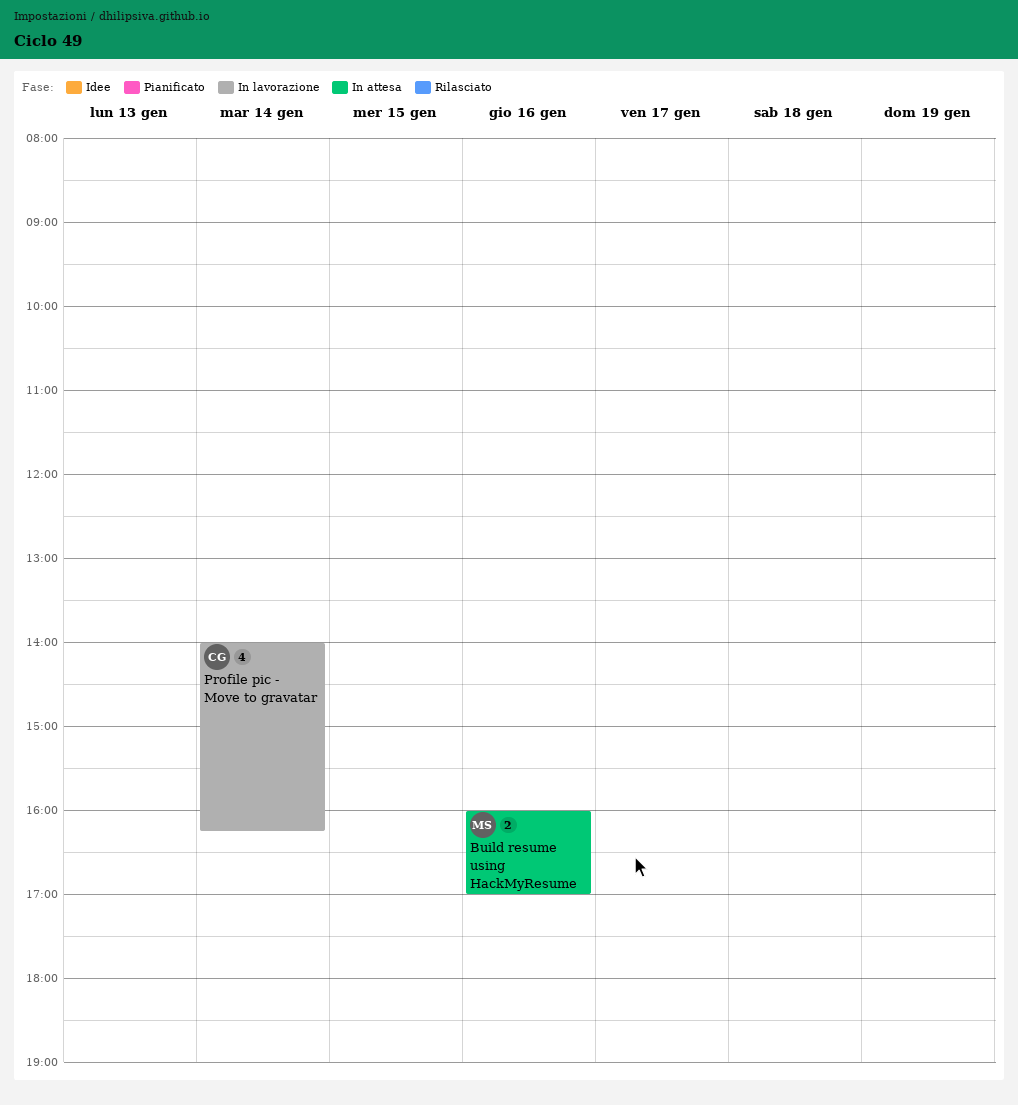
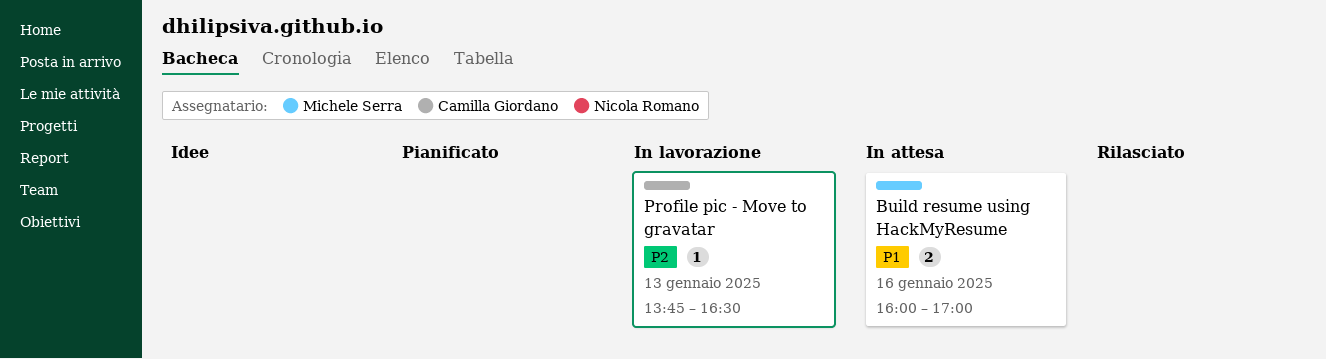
Profile pic - Move to gravatar, estimate: 4 -> 1
Profile pic - Move to gravatar, day: Jan 14 -> Jan 13
Profile pic - Move to gravatar, begins: 14:00 -> 13:45
Profile pic - Move to gravatar, ends: 16:15 -> 16:30

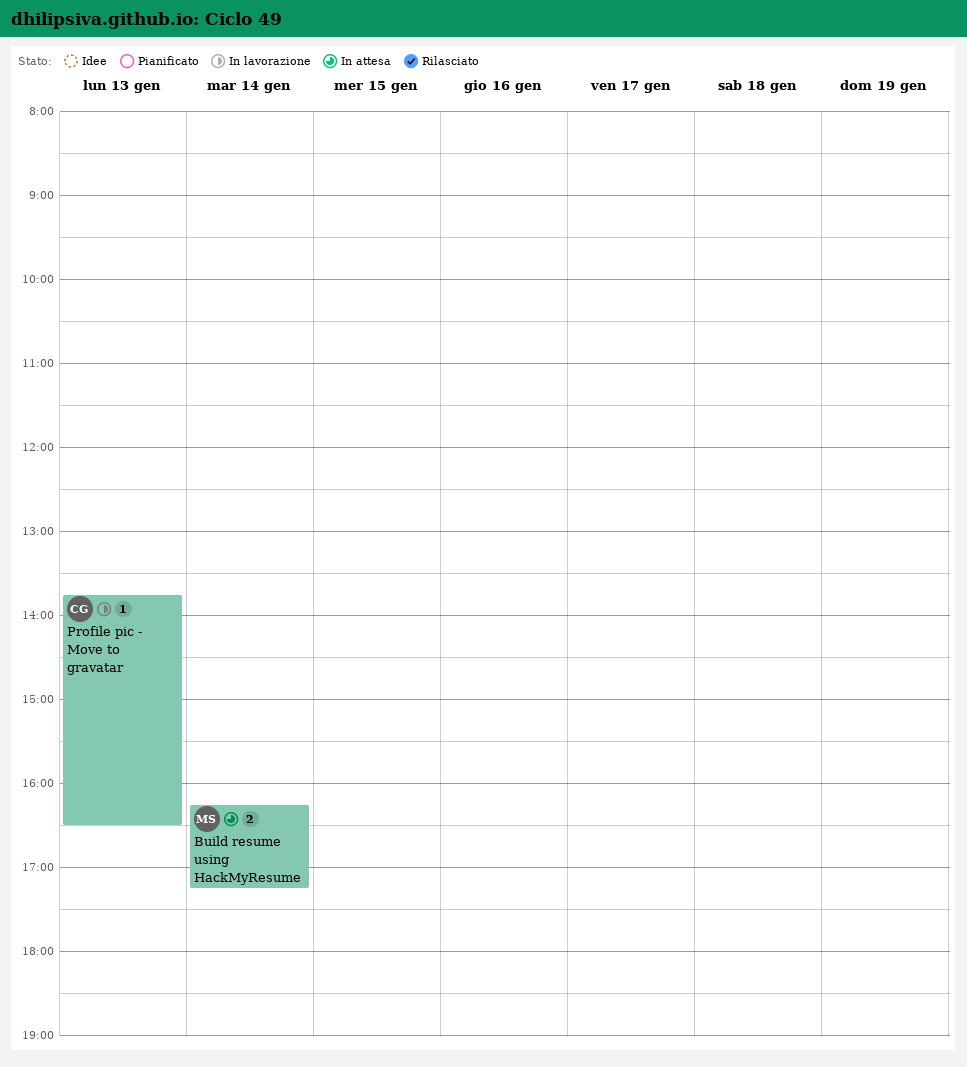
Build resume using HackMyResume, day: Jan 16 -> Jan 14
Build resume using HackMyResume, begins: 16:00 -> 16:15
Build resume using HackMyResume, ends: 17:00 -> 17:15

